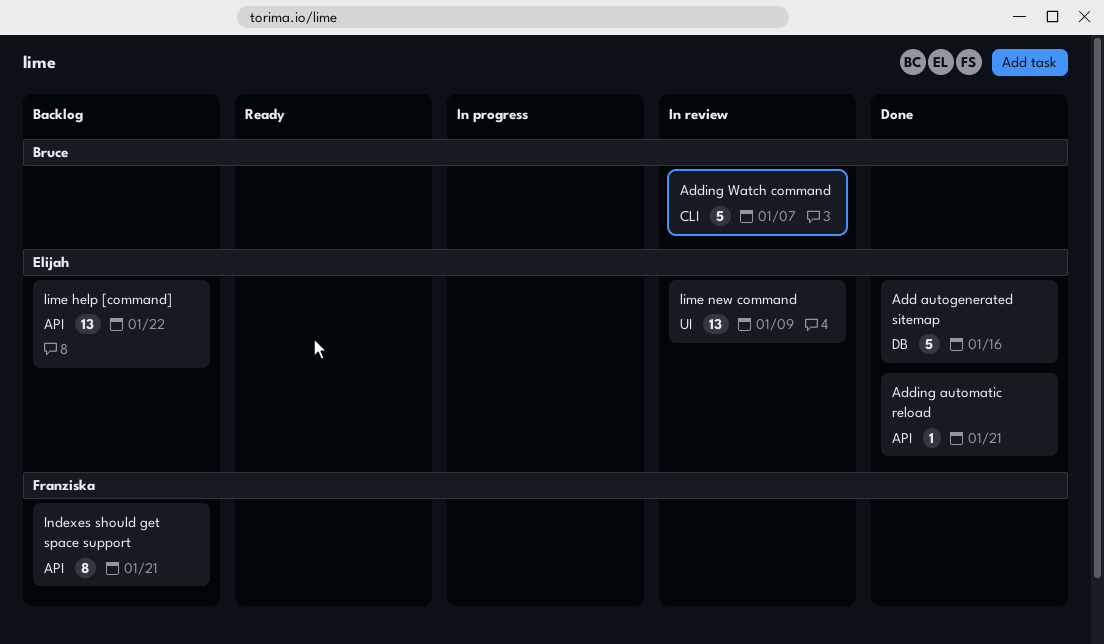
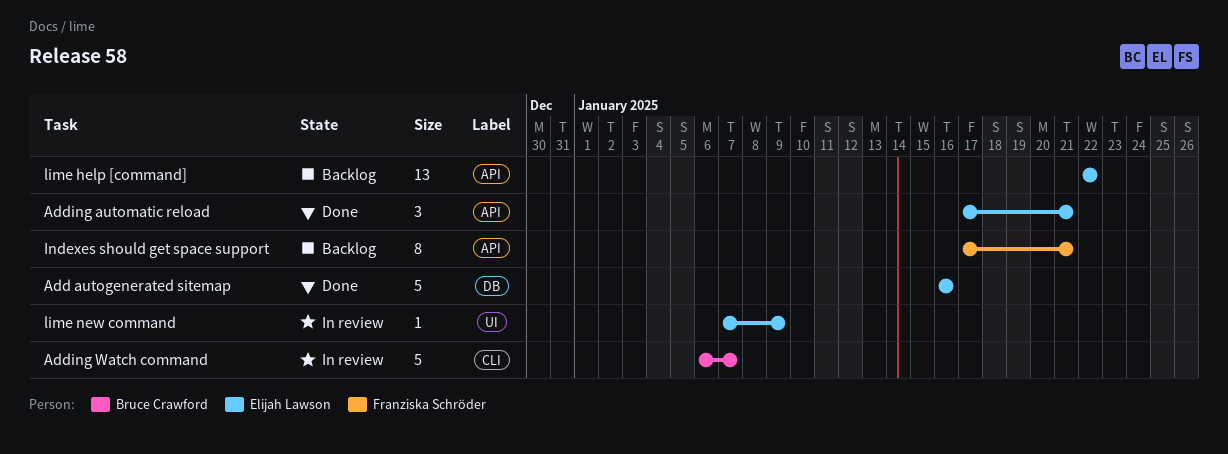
Adding automatic reload, estimate: 1 -> 3
lime new command, estimate: 13 -> 1

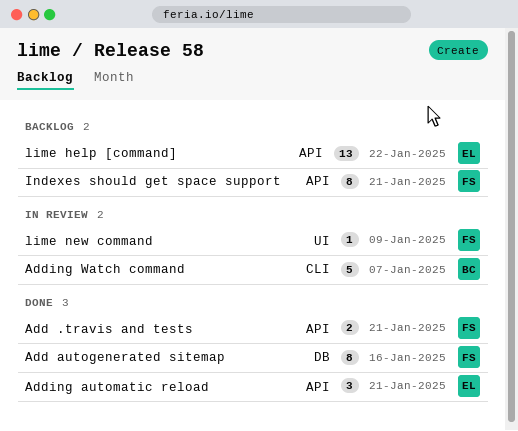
Add .travis and tests: none -> present
Add autogenerated sitemap, owner: Elijah Lawson -> Franziska Schröder
Add autogenerated sitemap, estimate: 5 -> 8
lime new command, owner: Elijah Lawson -> Franziska Schröder

